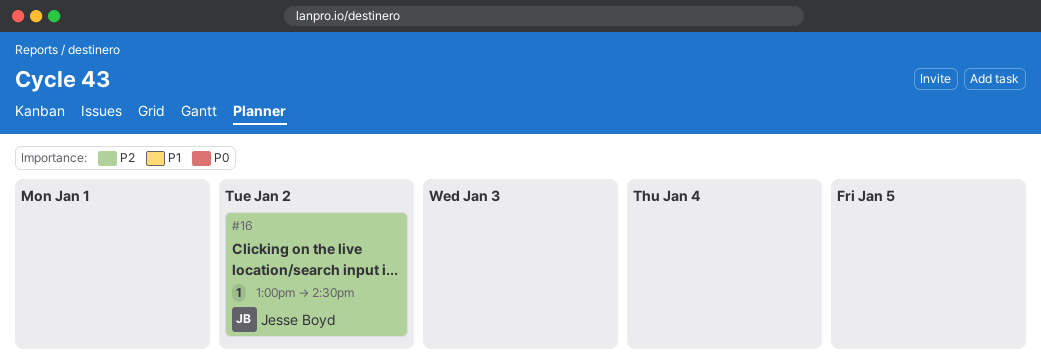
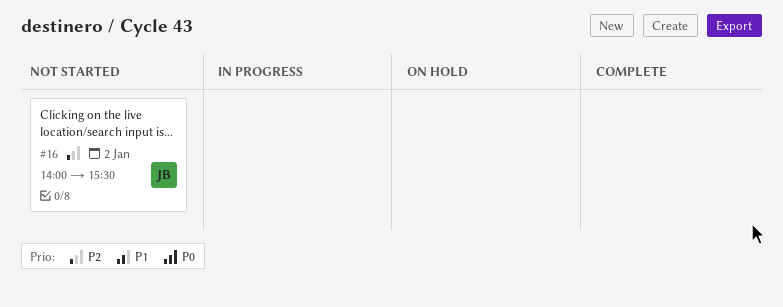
#16, begins: 13:00 -> 14:00
#16, ends: 14:30 -> 15:30

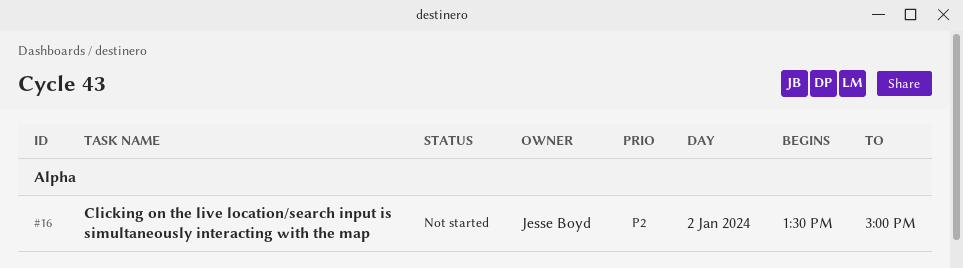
#16, begins: 14:00 -> 13:30
#16, ends: 15:30 -> 15:00

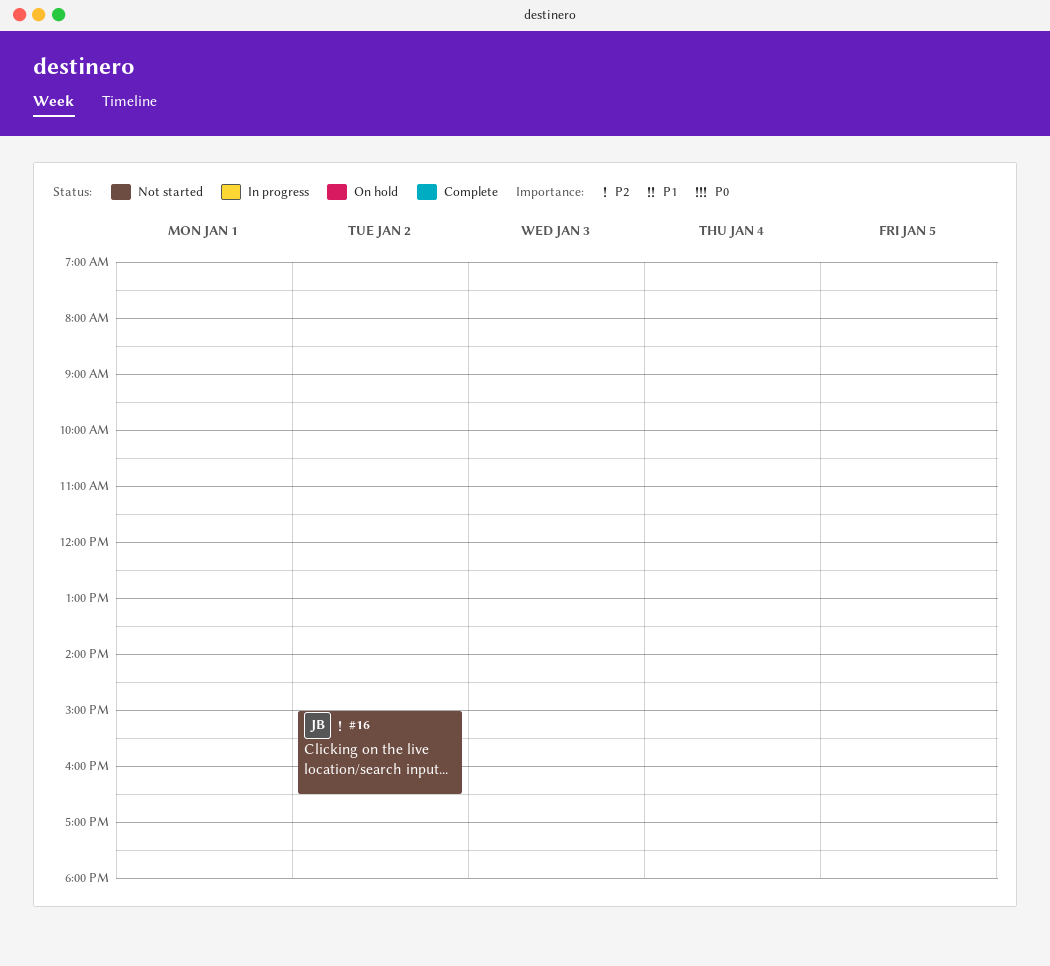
#16, begins: 13:30 -> 15:00
#16, ends: 15:00 -> 16:30

